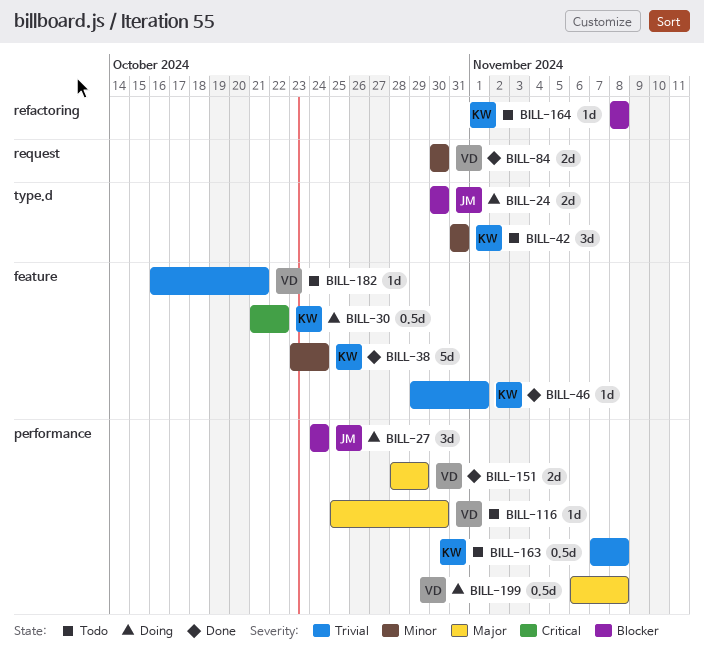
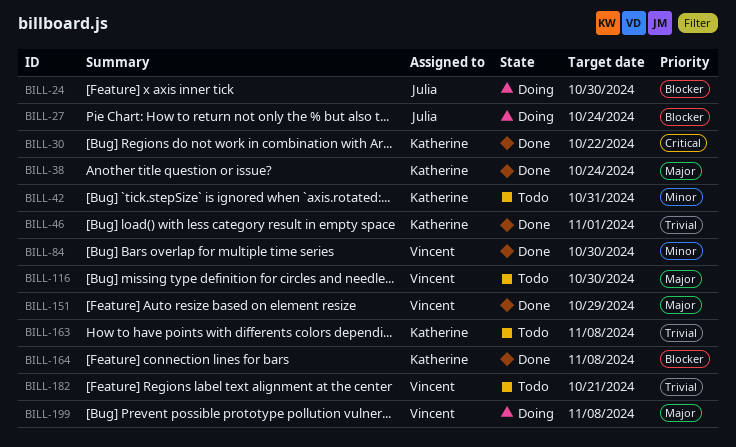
BILL-30, status: Doing -> Done
BILL-38, priority: Minor -> Major
BILL-164, status: Todo -> Done

